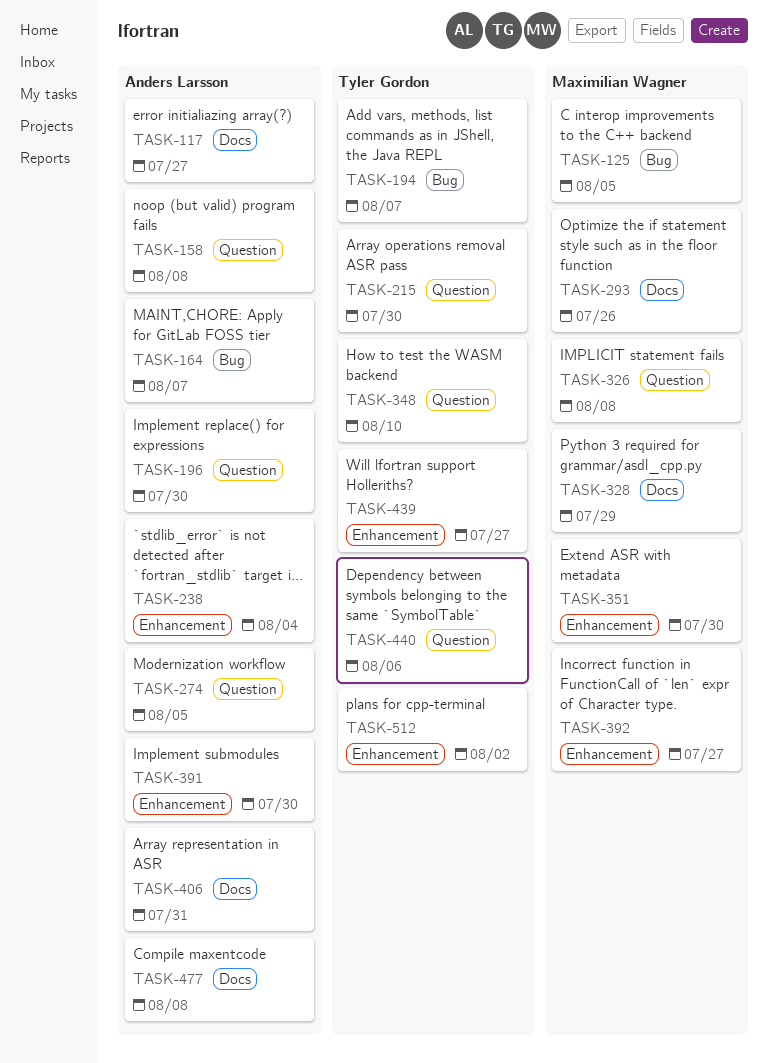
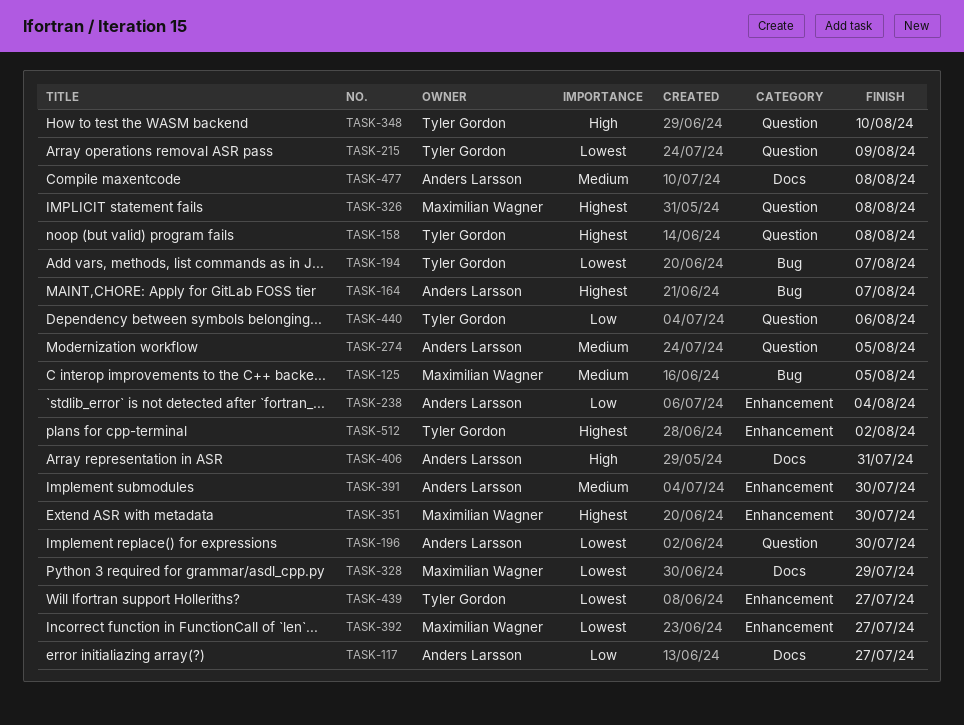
TASK-158, owner: Anders Larsson -> Tyler Gordon
TASK-215, due: Jul 30 -> Aug 9
TASK-293: present -> none

